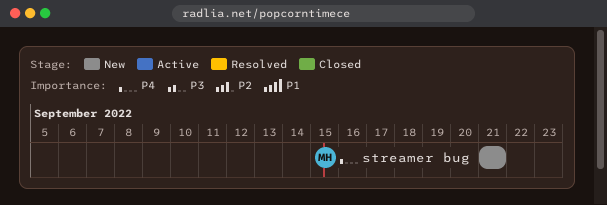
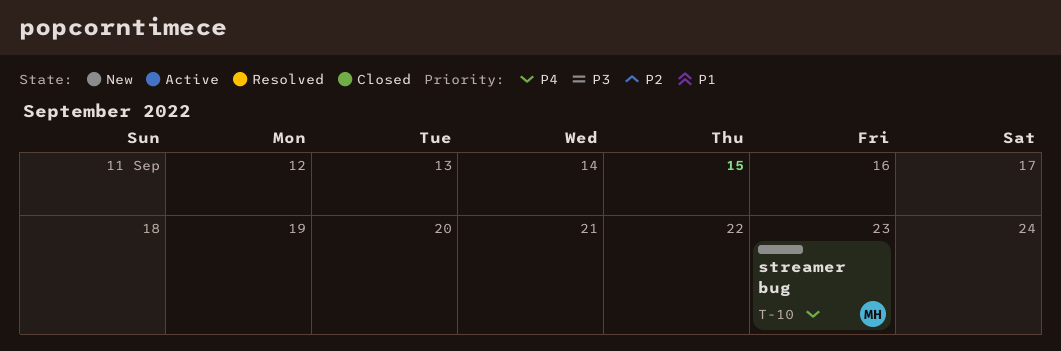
streamer bug, due: Sep 21 -> Sep 23

